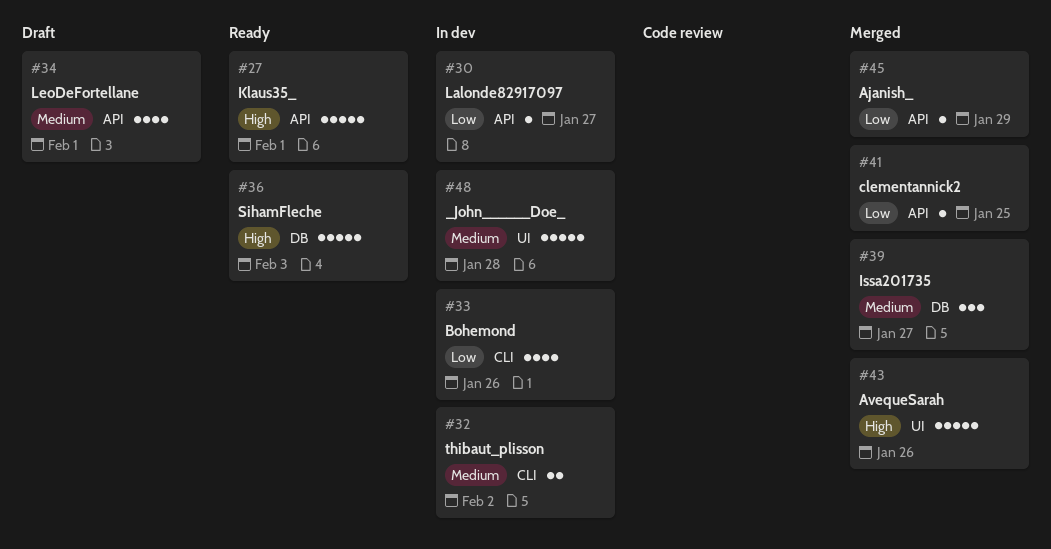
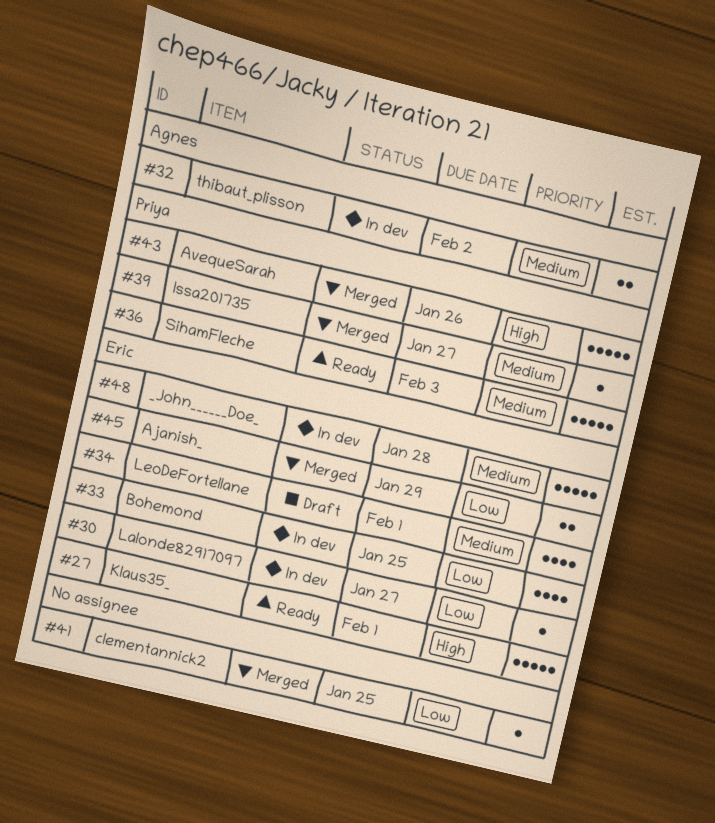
#33, due: Jan 26 -> Jan 25
#36, priority: High -> Medium
#39, estimate: 3 -> 1
#45, estimate: 1 -> 2

